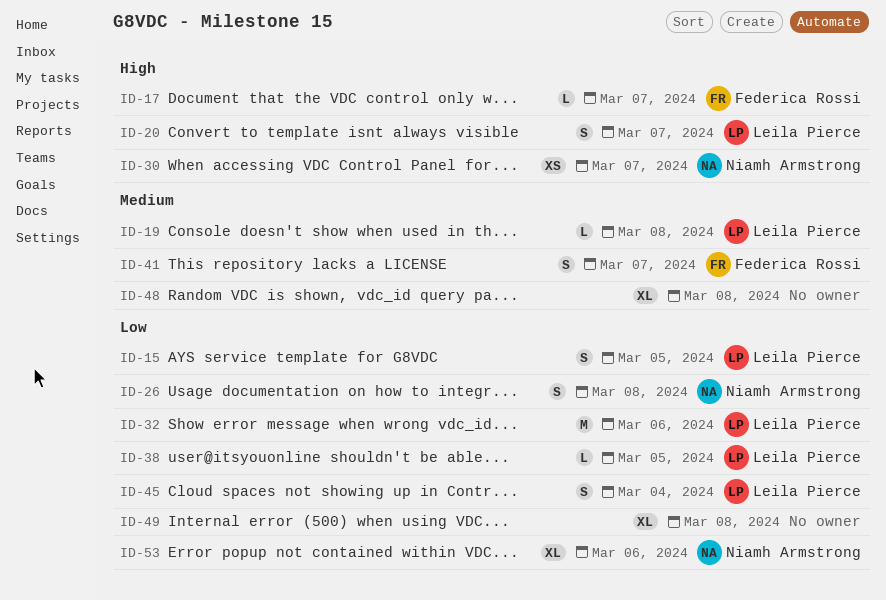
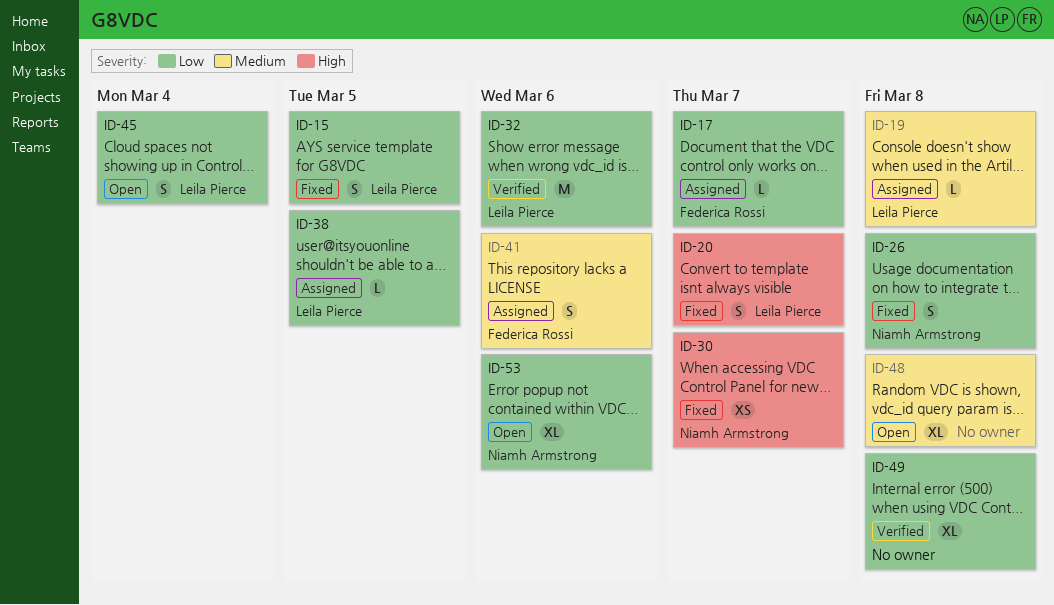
ID-17, priority: High -> Low
ID-41, due: Mar 7 -> Mar 6

